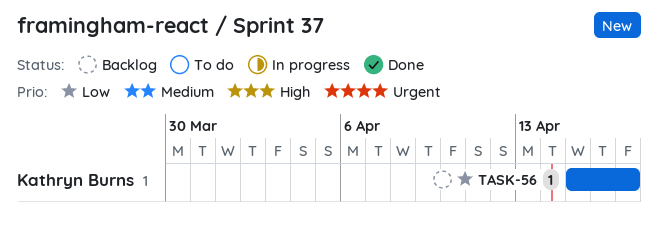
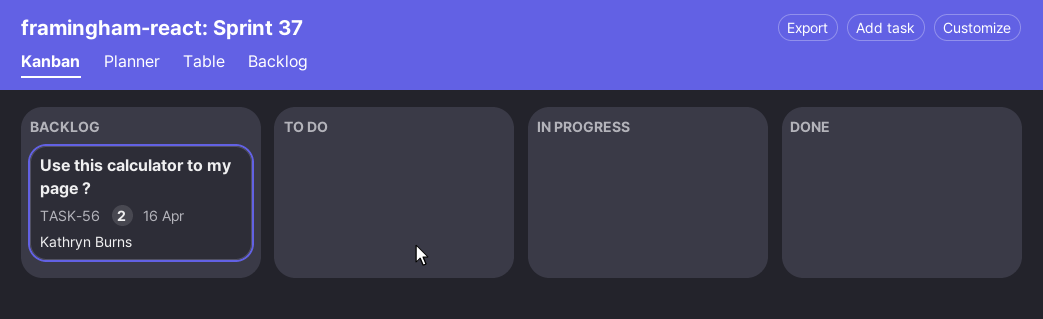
TASK-56, estimate: 1 -> 2
TASK-56, due: Apr 17 -> Apr 16

